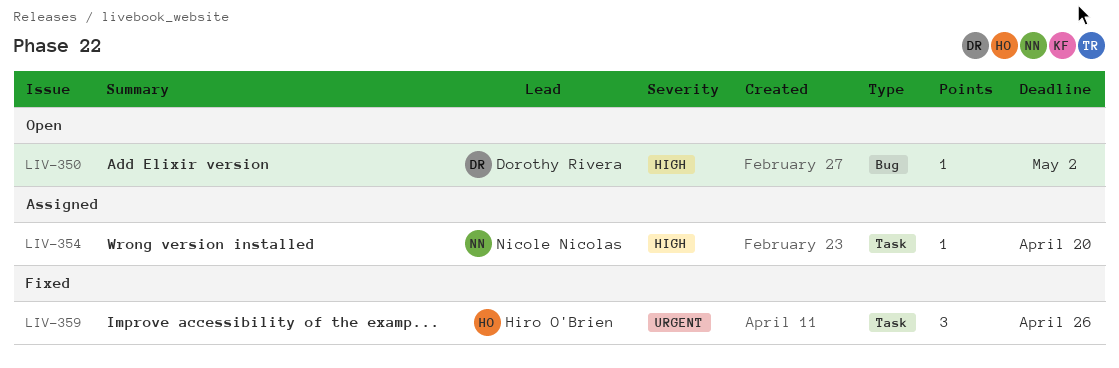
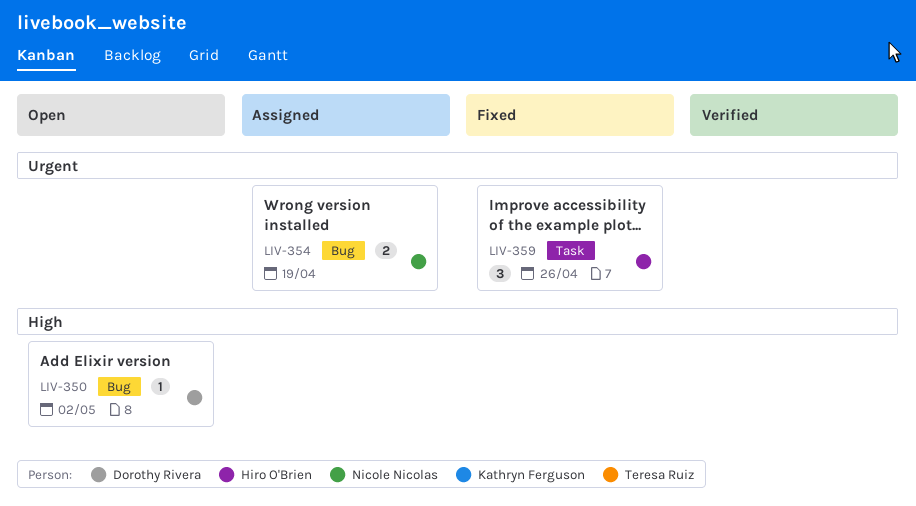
LIV-354, priority: High -> Urgent
LIV-354, label: Task -> Bug
LIV-354, estimate: 1 -> 2
LIV-354, due: Apr 20 -> Apr 19

